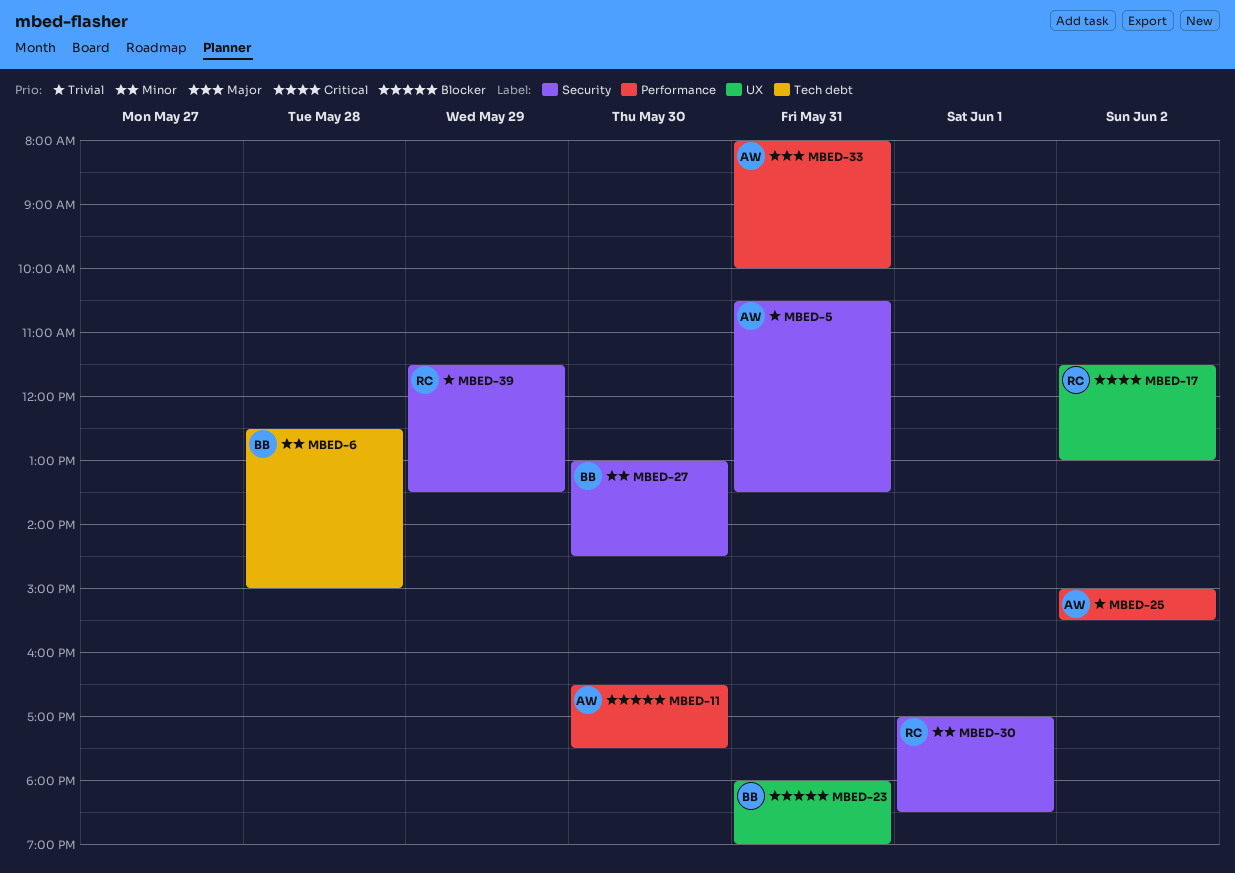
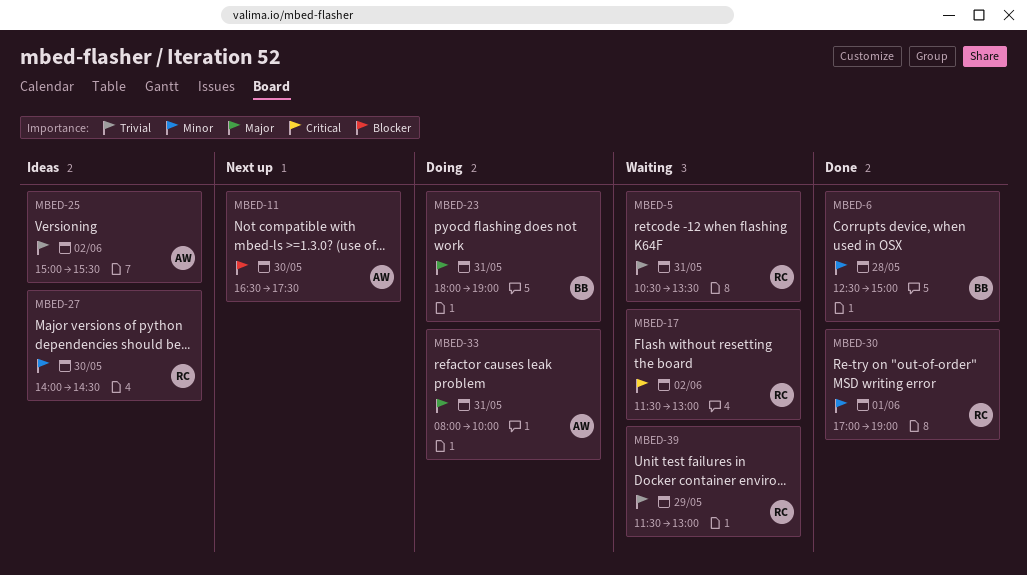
MBED-5, owner: AW -> RC
MBED-23, priority: Blocker -> Major
MBED-27, owner: BB -> RC
MBED-27, begins: 13:00 -> 14:00
MBED-30, ends: 18:30 -> 19:00
MBED-39, ends: 13:30 -> 13:00

